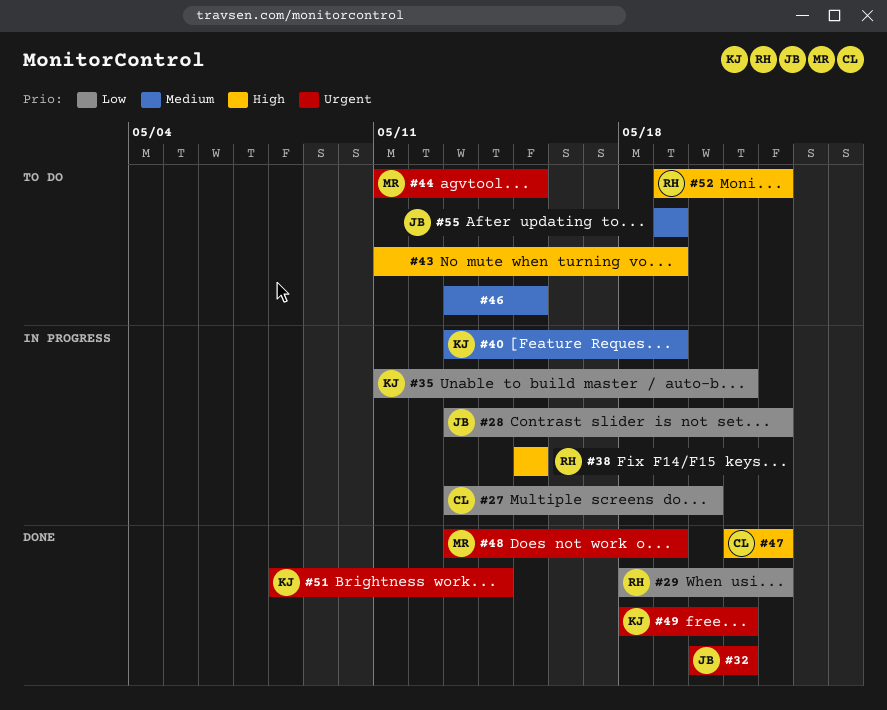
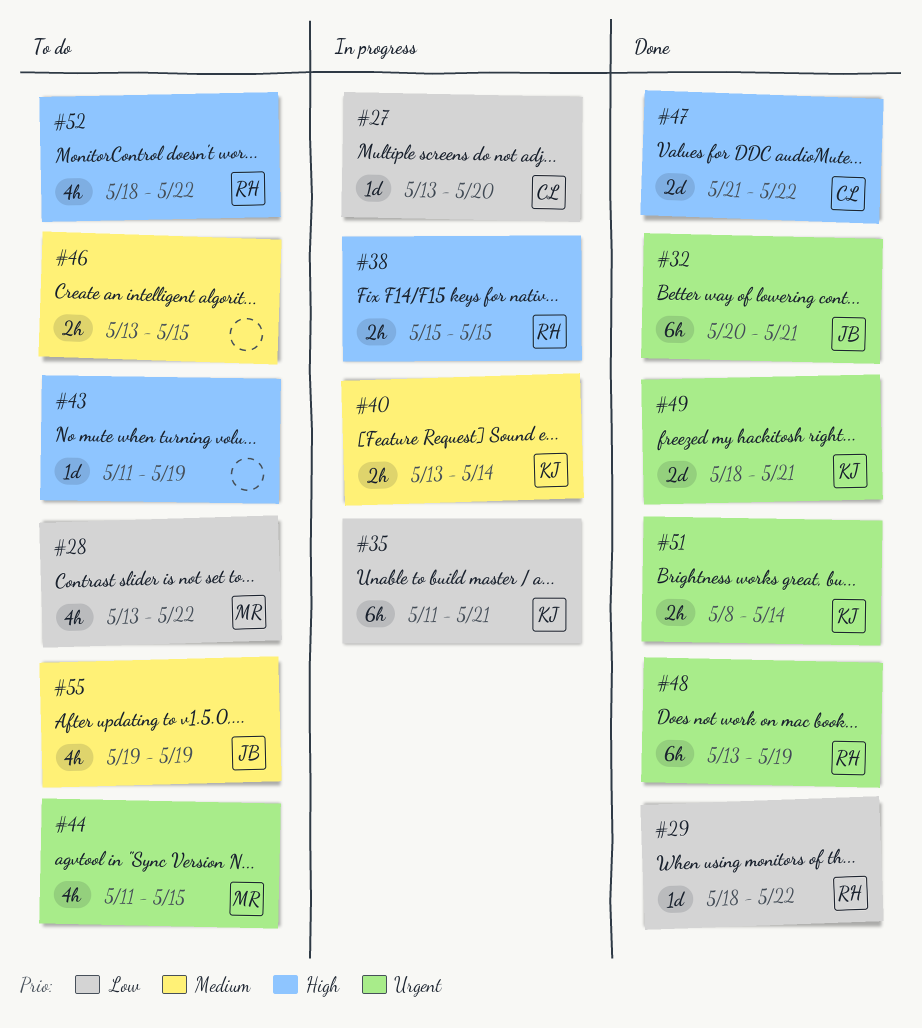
#28, status: In progress -> To do
#28, owner: JB -> MR
#40, due: May 19 -> May 14
#48, owner: MR -> RH
#52, start: May 19 -> May 18

